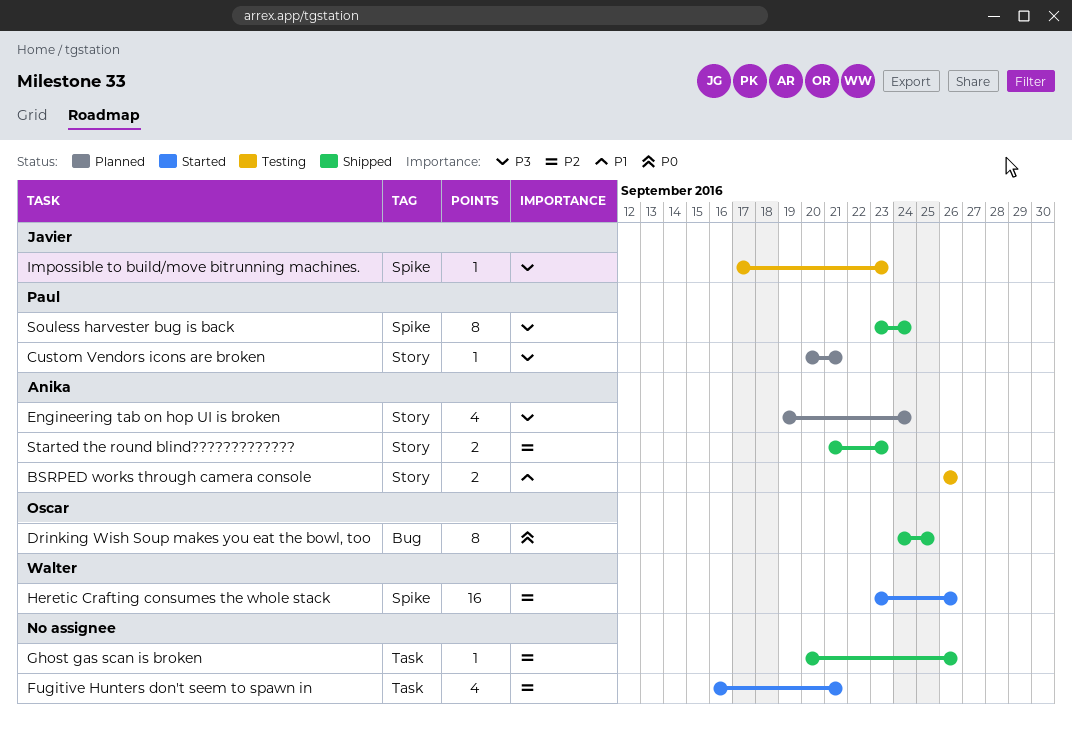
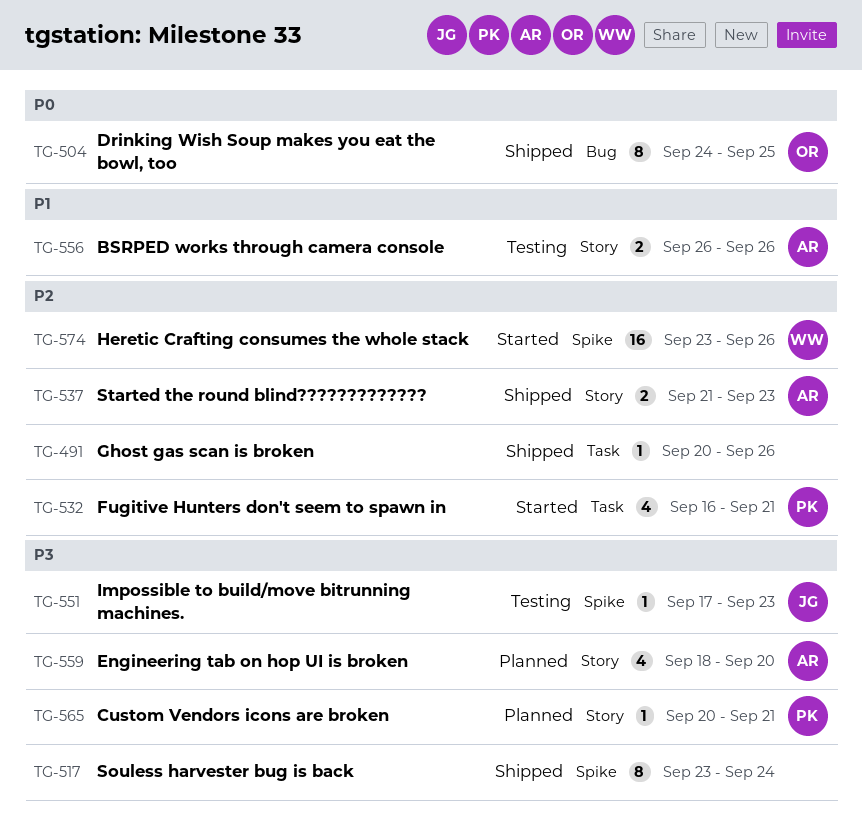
Engineering tab on hop UI is broken, start: Sep 19 -> Sep 18
Engineering tab on hop UI is broken, due: Sep 24 -> Sep 20
Fugitive Hunters don't seem to spawn in, owner: none -> Paul
Souless harvester bug is back, owner: Paul -> none

